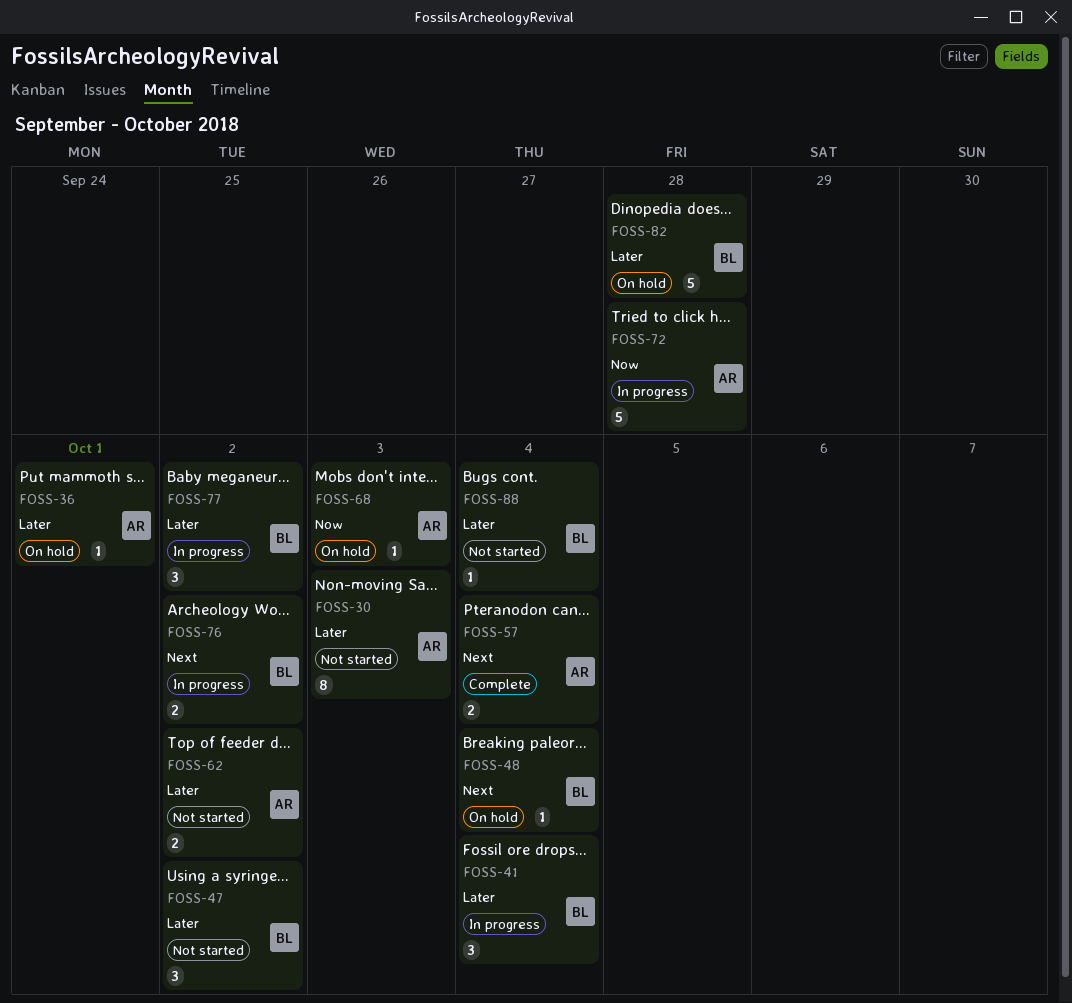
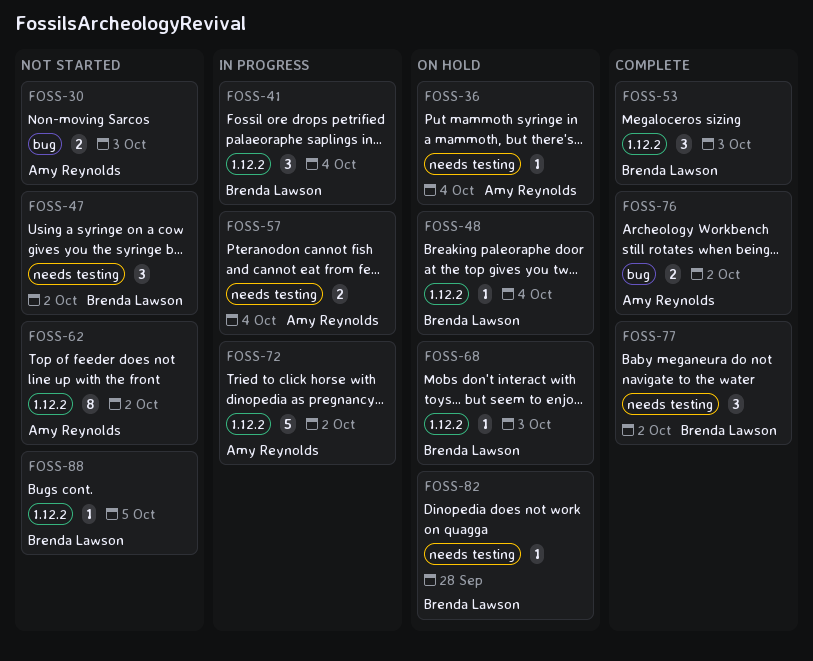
FOSS-30, estimate: 8 -> 2
FOSS-36, due: Oct 1 -> Oct 4
FOSS-53: none -> present
FOSS-57, status: Complete -> In progress
FOSS-62, estimate: 2 -> 8
FOSS-68, owner: Amy Reynolds -> Brenda Lawson
FOSS-72, due: Sep 28 -> Oct 2
FOSS-76, status: In progress -> Complete
FOSS-76, owner: Brenda Lawson -> Amy Reynolds
FOSS-77, status: In progress -> Complete
FOSS-82, estimate: 5 -> 1
FOSS-88, due: Oct 4 -> Oct 5

